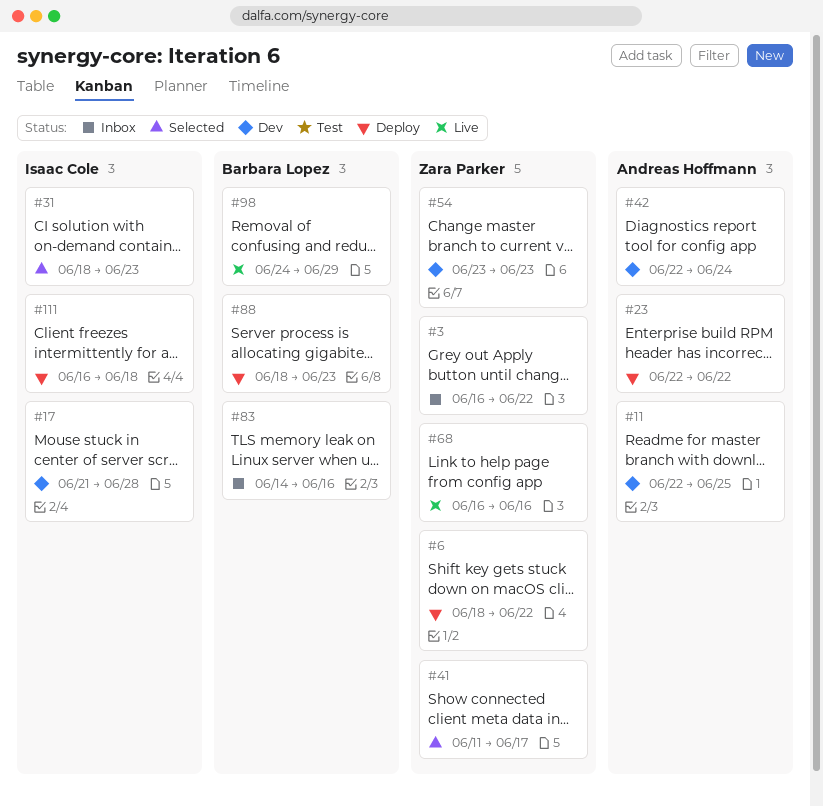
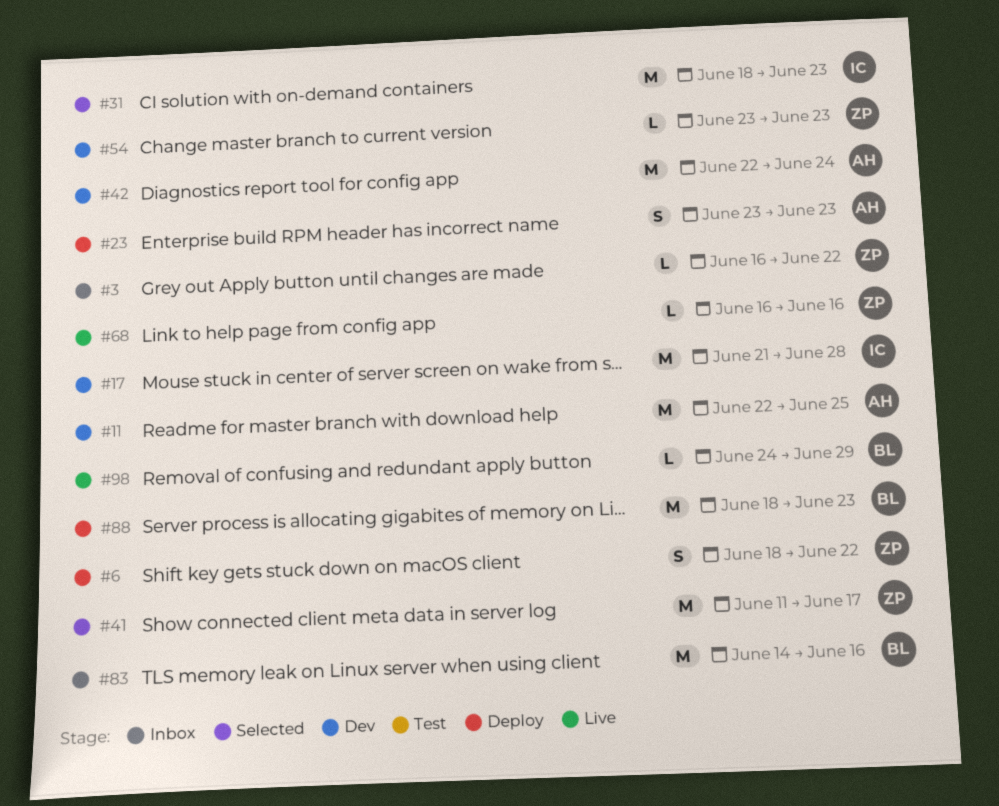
#23, start: Jun 22 -> Jun 23
#23, due: Jun 22 -> Jun 23
#111: present -> none

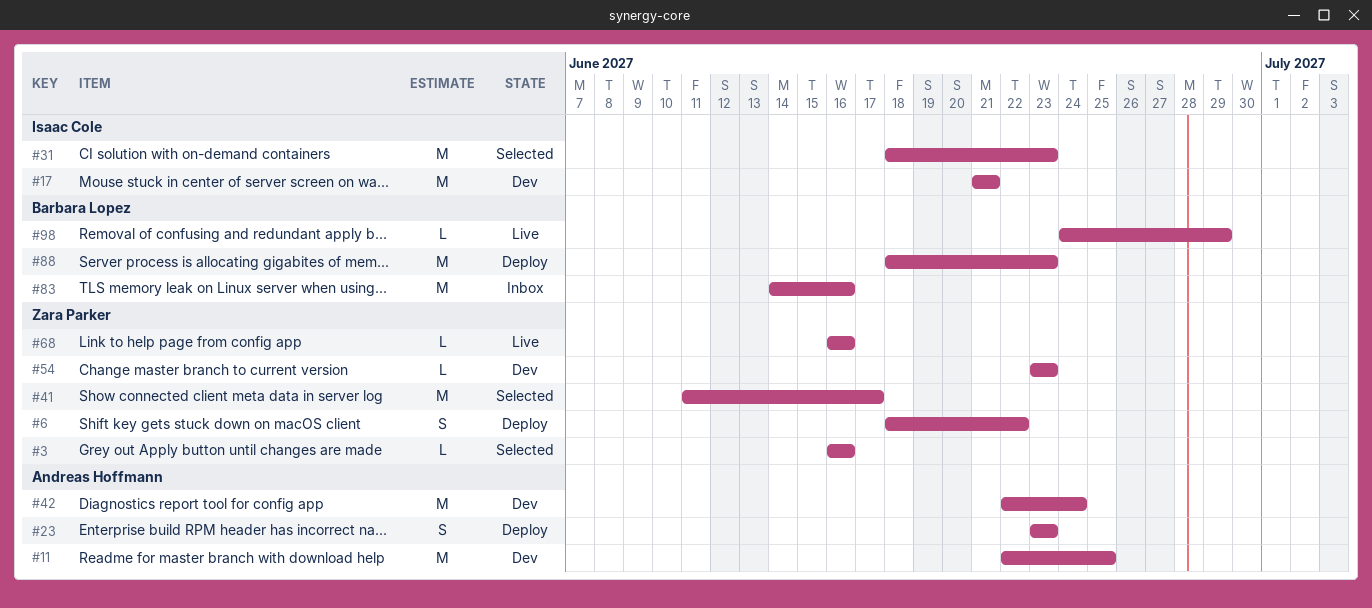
#3, status: Inbox -> Selected
#3, due: Jun 22 -> Jun 16
#17, due: Jun 28 -> Jun 21

